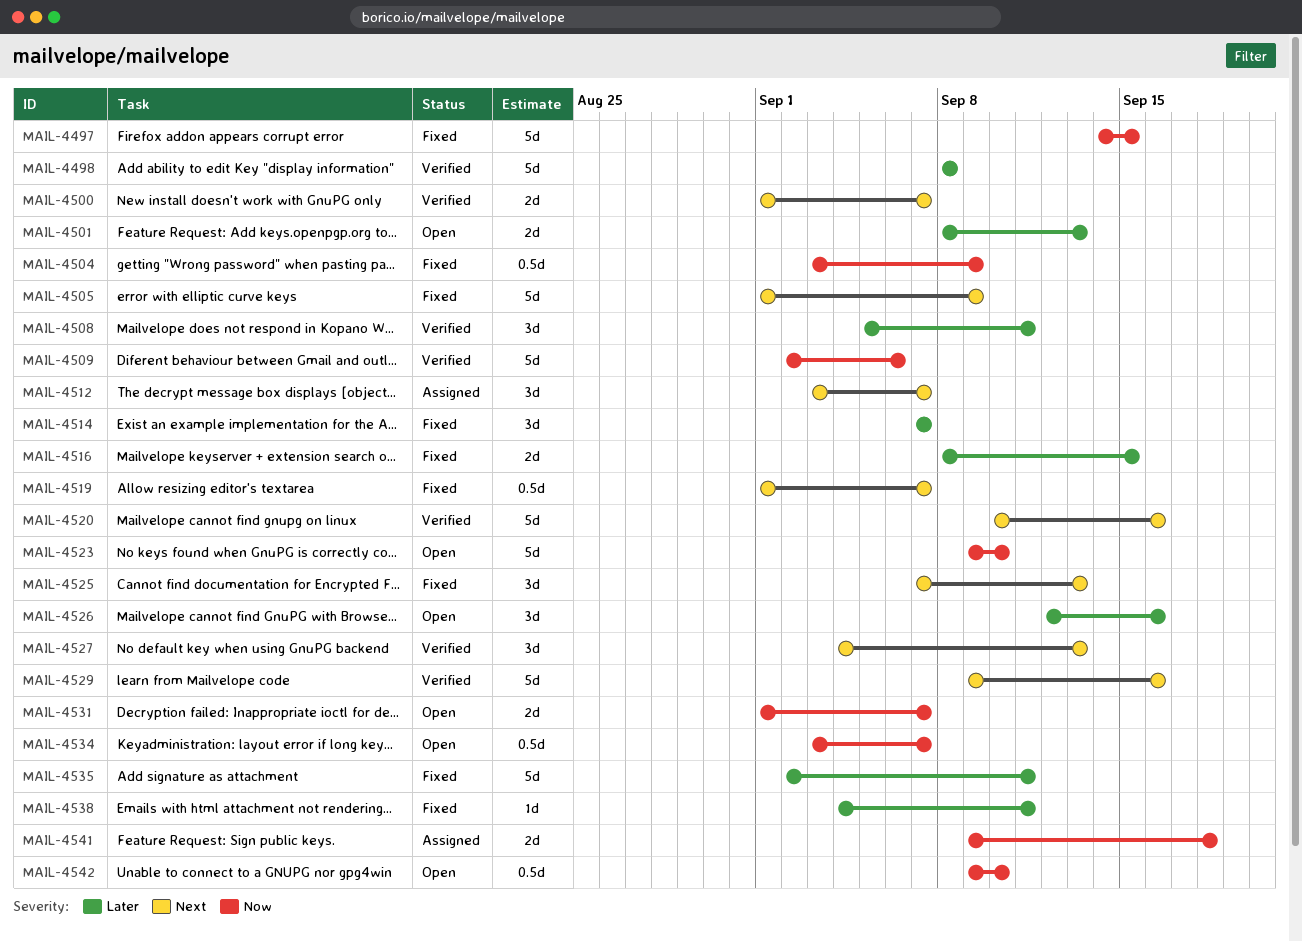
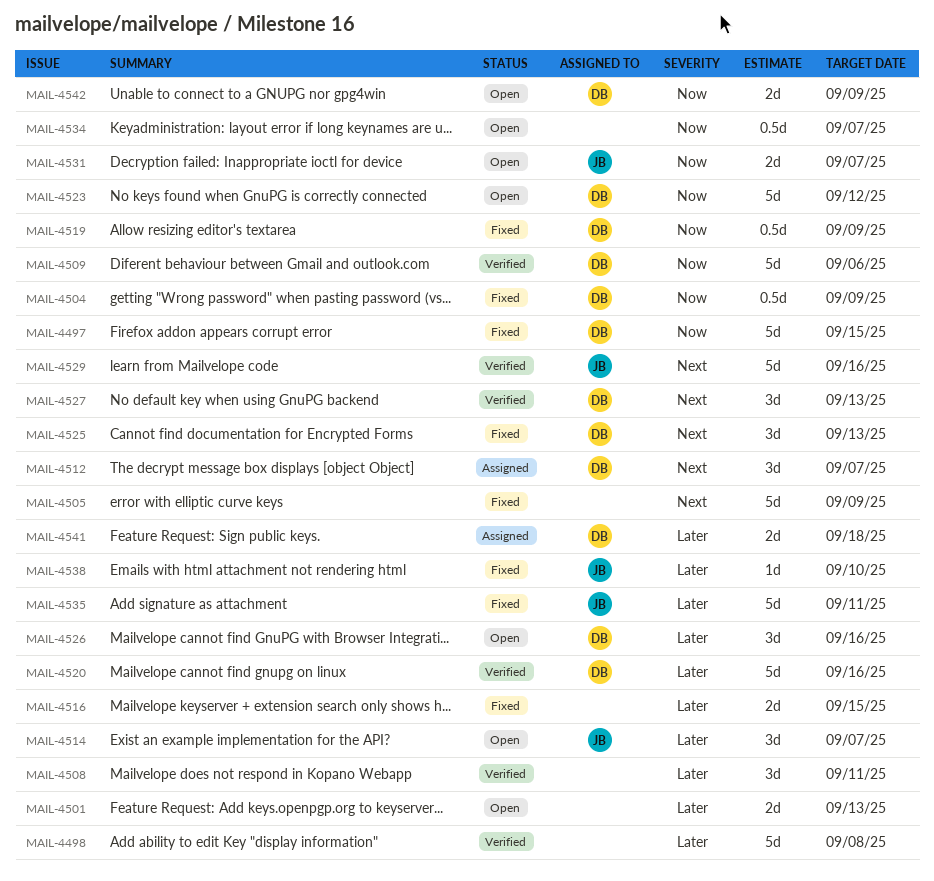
MAIL-4500: present -> none
MAIL-4514, status: Fixed -> Open
MAIL-4519, priority: Next -> Now
MAIL-4519, due: Sep 7 -> Sep 9
MAIL-4520, priority: Next -> Later
MAIL-4523, due: Sep 10 -> Sep 12
MAIL-4538, due: Sep 11 -> Sep 10
MAIL-4541, priority: Now -> Later
MAIL-4542, estimate: 0.5d -> 2d
MAIL-4542, due: Sep 10 -> Sep 9

